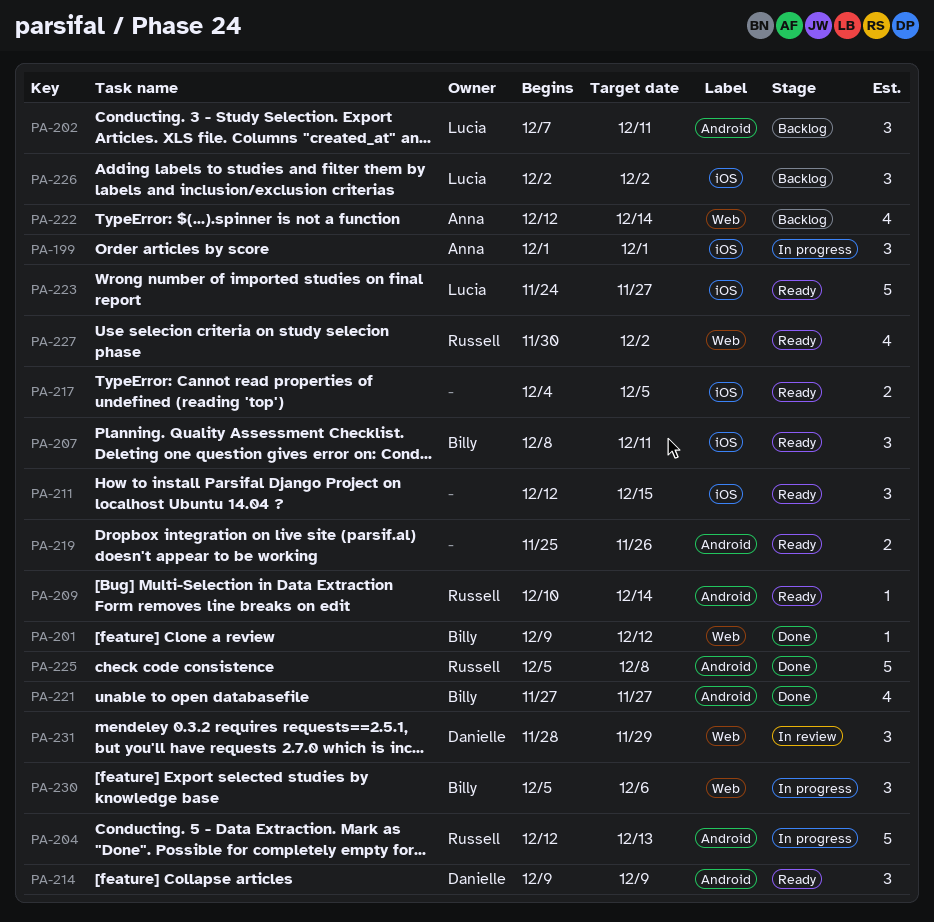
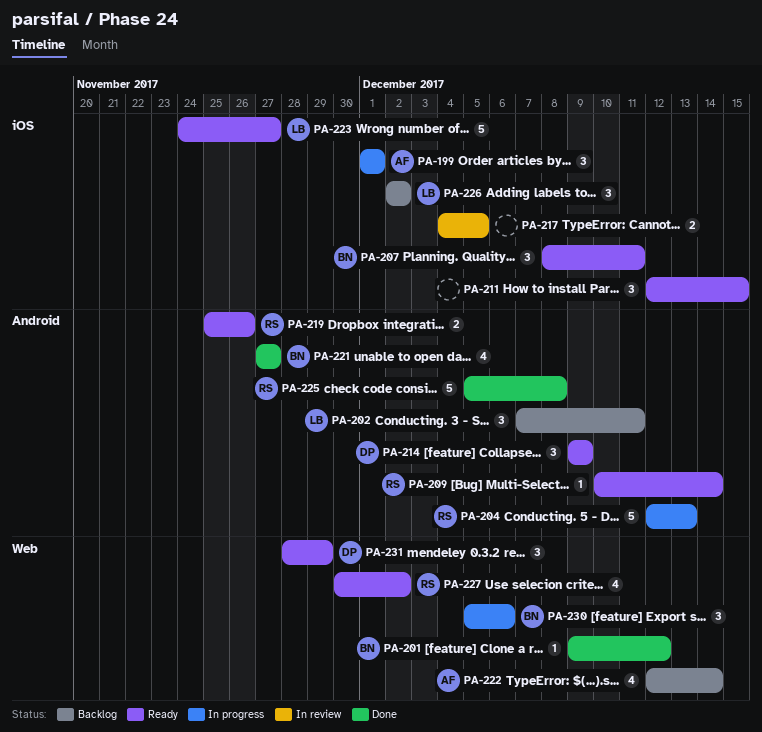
PA-217, status: Ready -> In review
PA-219, owner: none -> Russell
PA-231, status: In review -> Ready

